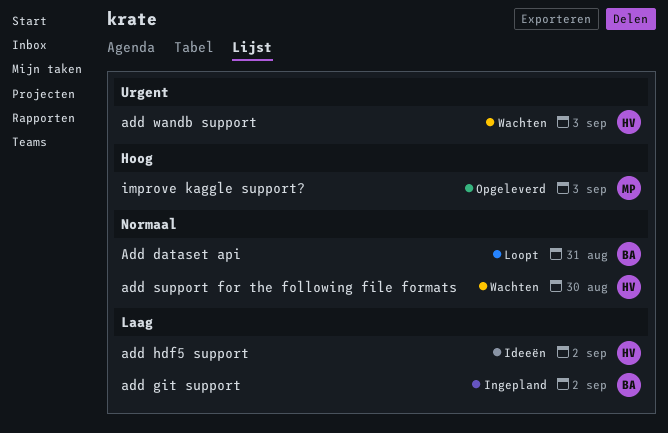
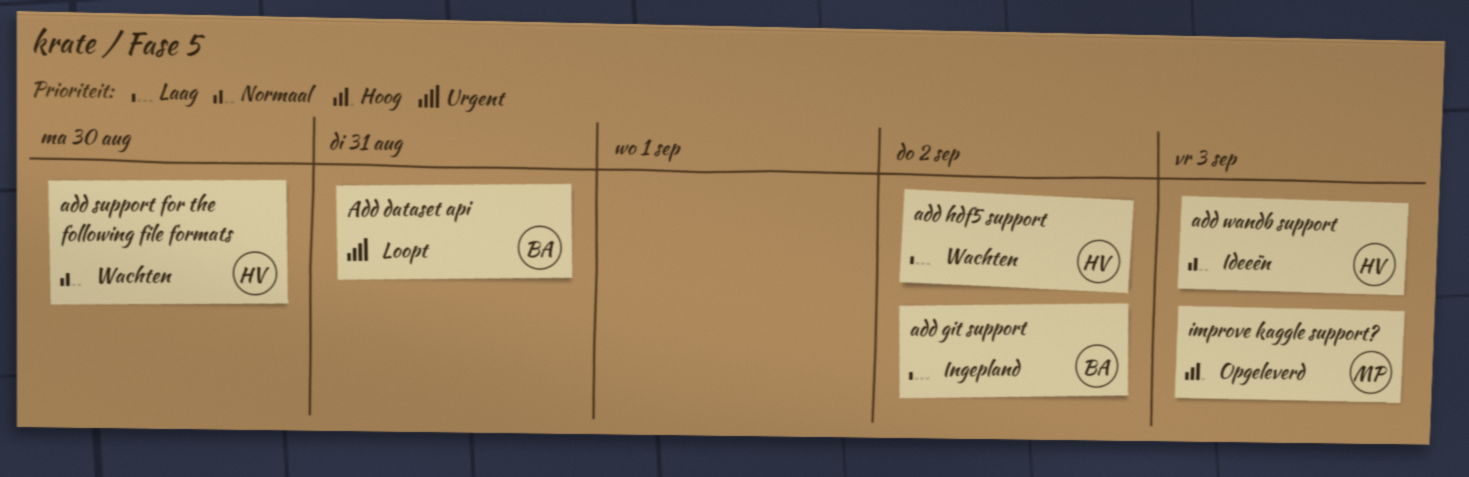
Add dataset api, priority: Normaal -> Urgent
add hdf5 support, status: Ideeën -> Wachten
add wandb support, status: Wachten -> Ideeën
add wandb support, priority: Urgent -> Normaal

